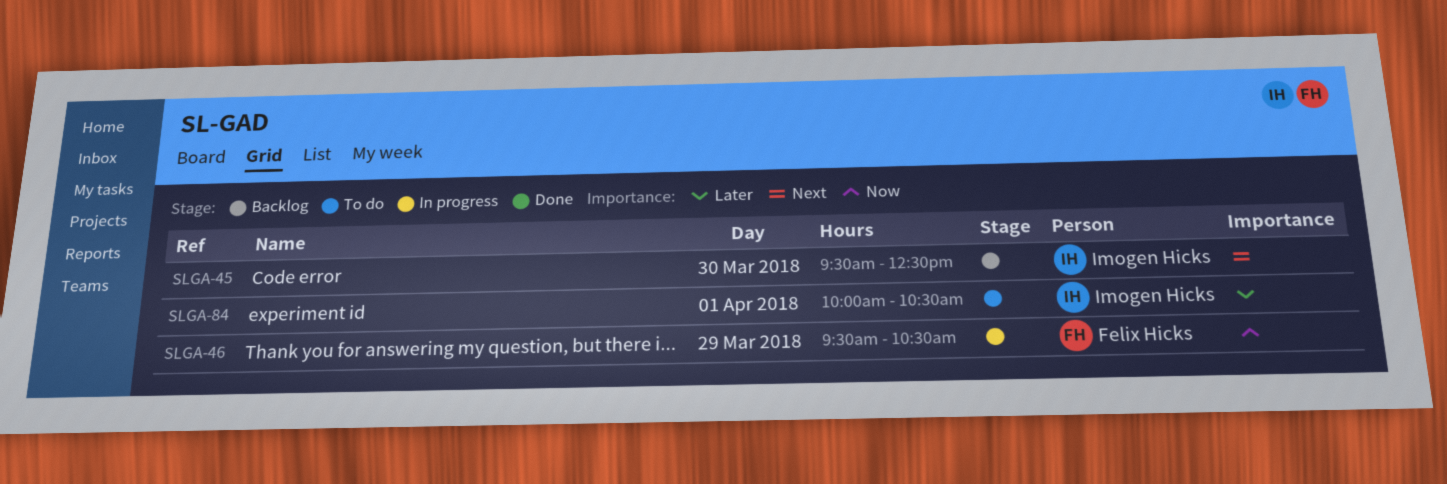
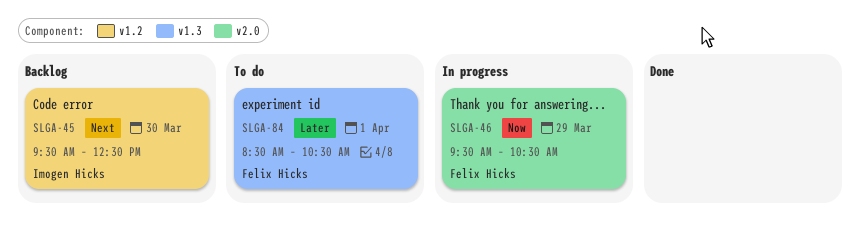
SLGA-84, owner: Imogen Hicks -> Felix Hicks
SLGA-84, begins: 10:00 -> 08:30

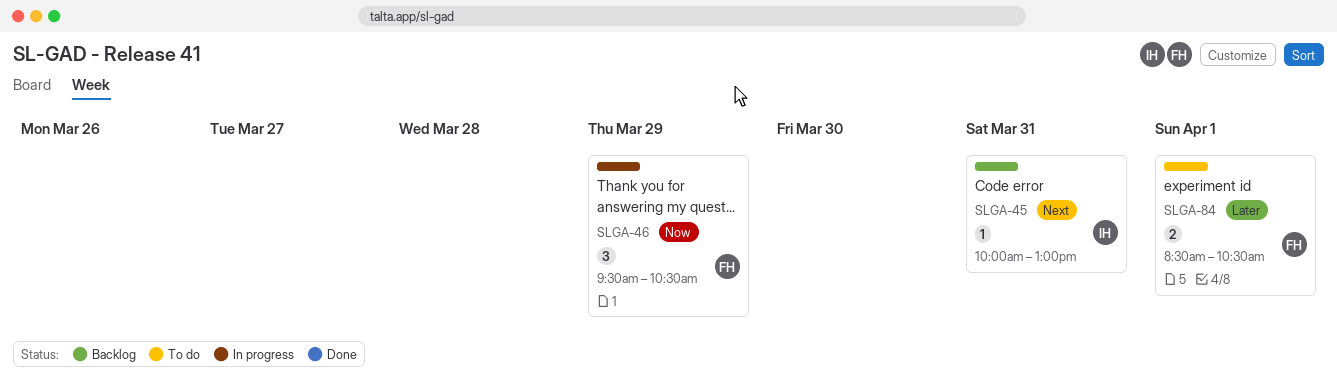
SLGA-45, day: Mar 30 -> Mar 31
SLGA-45, begins: 09:30 -> 10:00
SLGA-45, ends: 12:30 -> 13:00

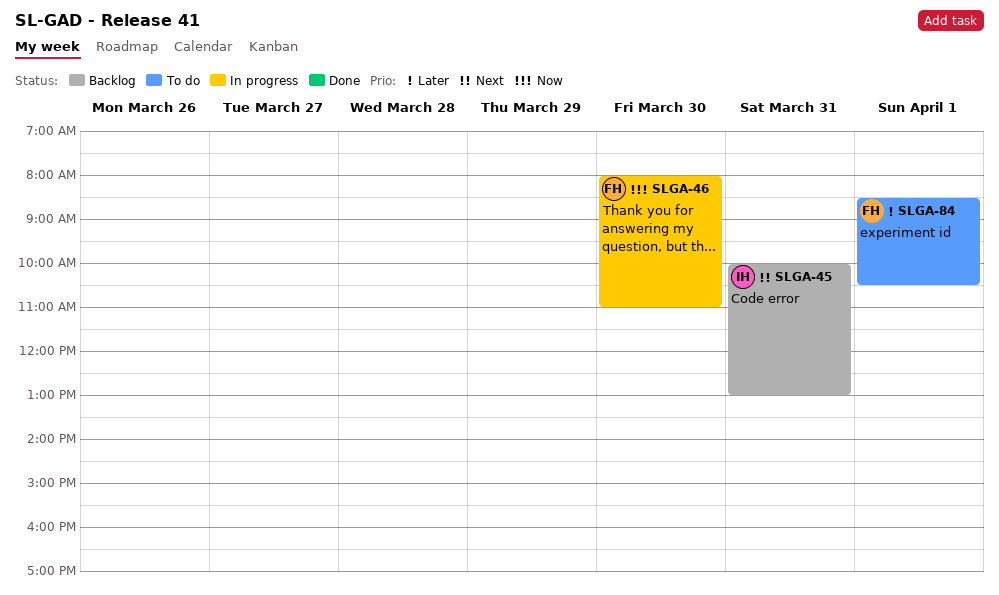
SLGA-46, day: Mar 29 -> Mar 30
SLGA-46, begins: 09:30 -> 08:00
SLGA-46, ends: 10:30 -> 11:00

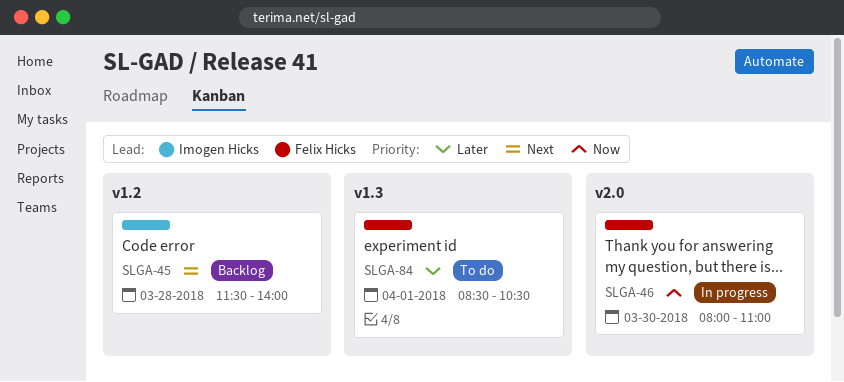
SLGA-45, day: Mar 31 -> Mar 28
SLGA-45, begins: 10:00 -> 11:30
SLGA-45, ends: 13:00 -> 14:00

